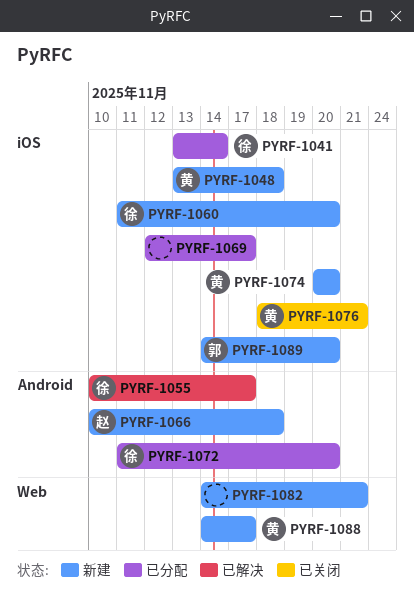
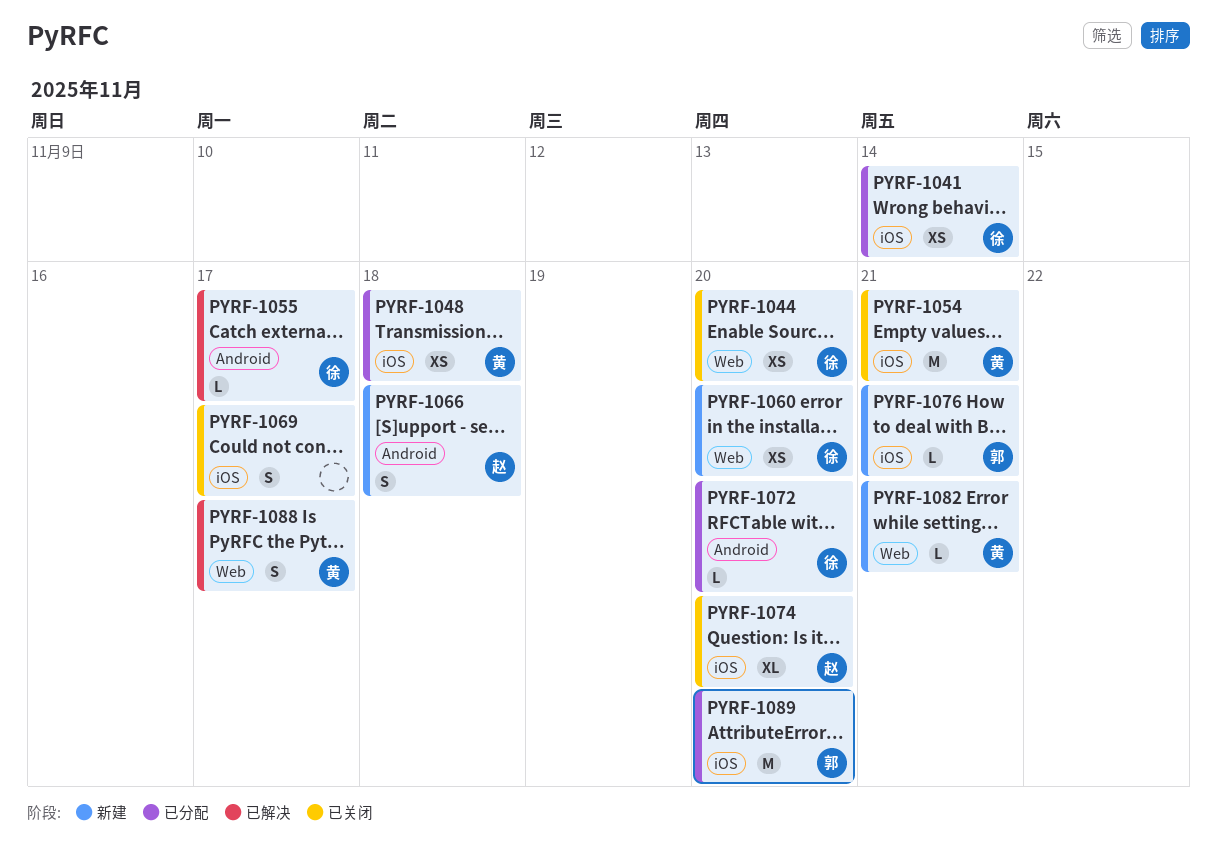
PYRF-1044: none -> present
PYRF-1048, status: 新建 -> 已分配
PYRF-1054: none -> present
PYRF-1060, label: iOS -> Web
PYRF-1069, status: 已分配 -> 已关闭
PYRF-1074, status: 新建 -> 已关闭
PYRF-1074, owner: 黄 -> 赵
PYRF-1076, status: 已关闭 -> 新建
PYRF-1076, owner: 黄 -> 郭
PYRF-1082, owner: none -> 黄
PYRF-1088, status: 新建 -> 已解决
PYRF-1089, status: 新建 -> 已分配

